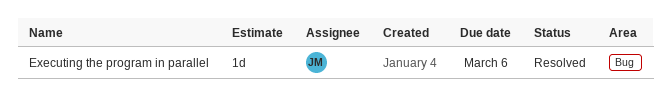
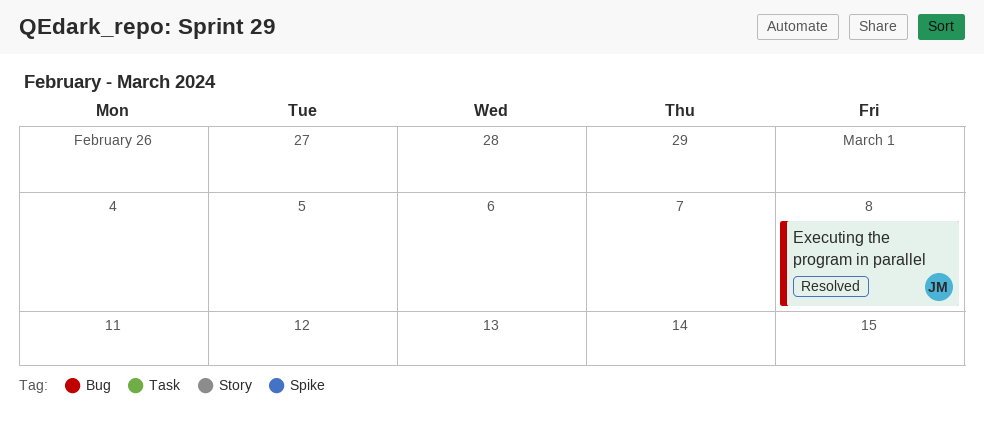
Executing the program in parallel, due: Mar 6 -> Mar 8

